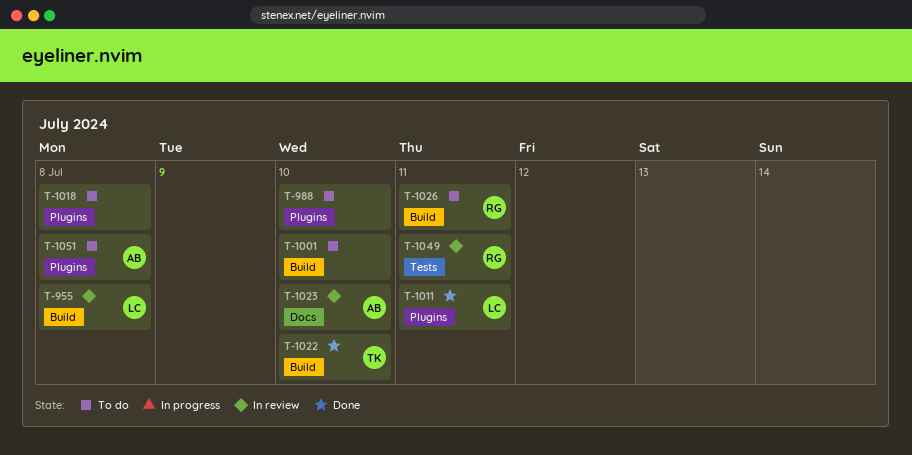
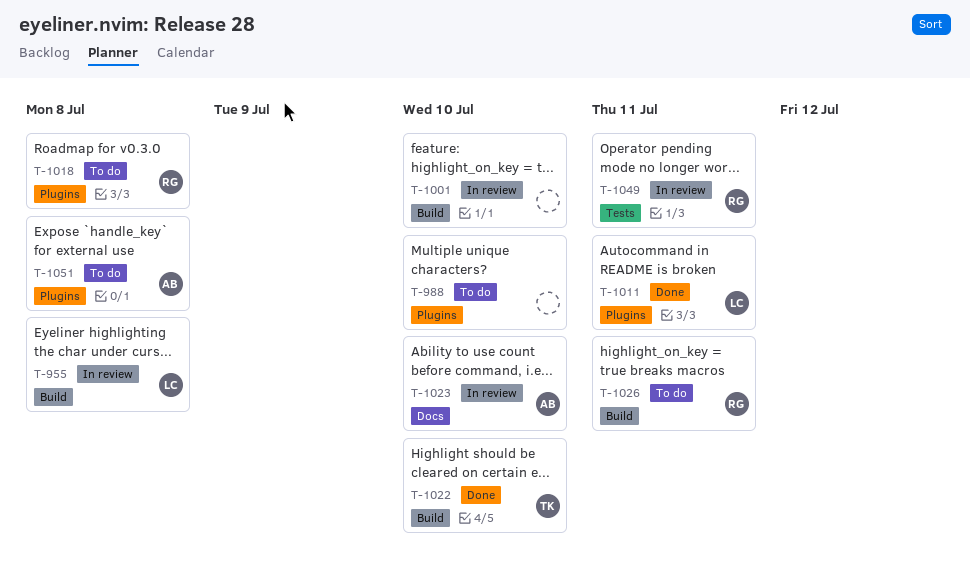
T-1001, status: To do -> In review
T-1018, owner: none -> RG

